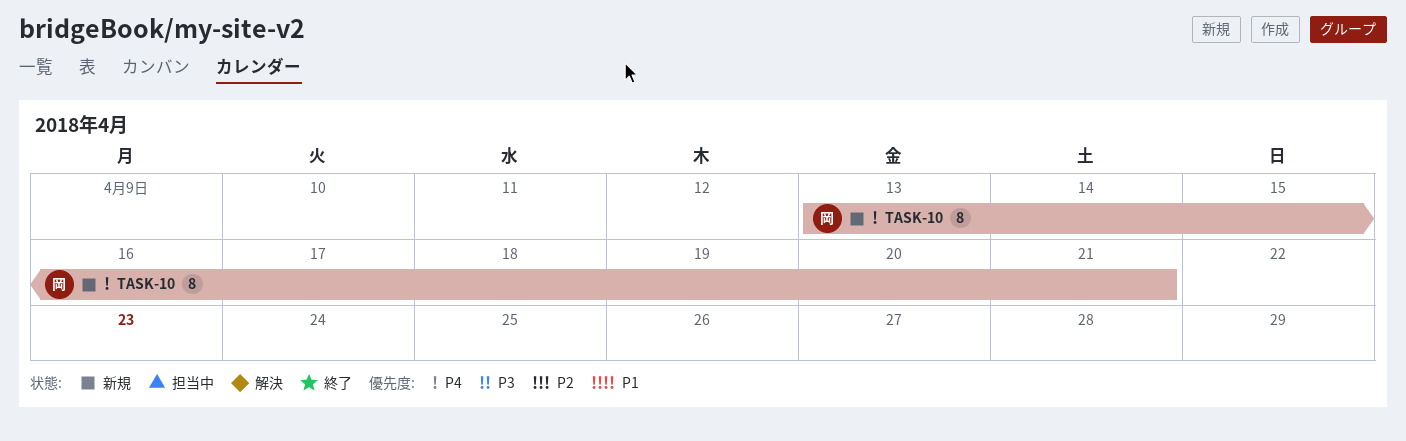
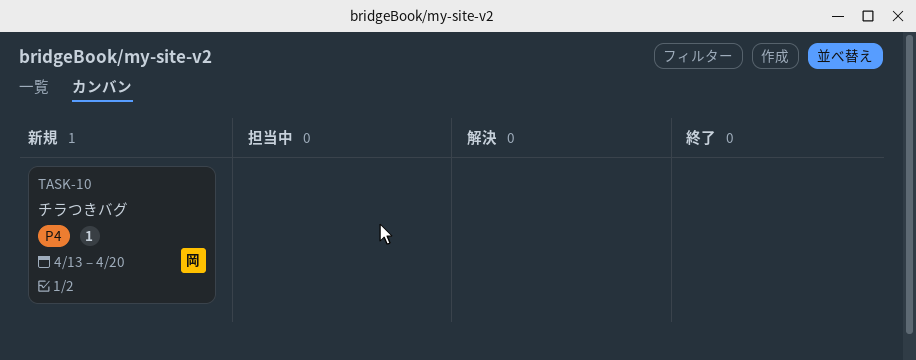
TASK-10, estimate: 8 -> 1
TASK-10, due: Apr 21 -> Apr 20

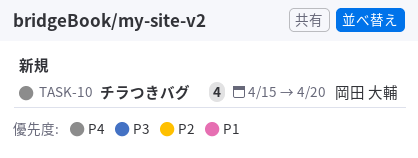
TASK-10, estimate: 1 -> 4
TASK-10, start: Apr 13 -> Apr 15

